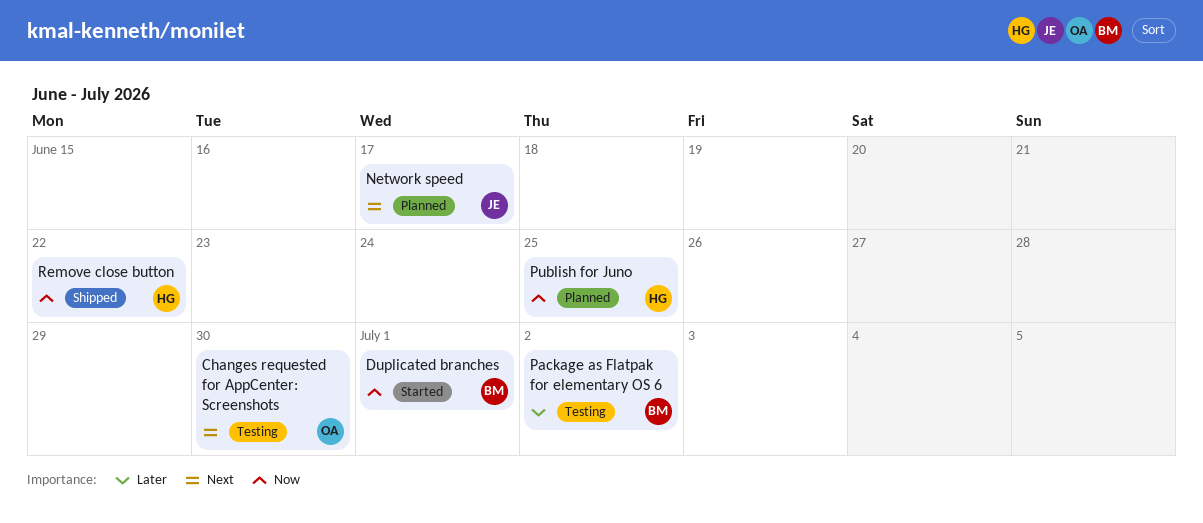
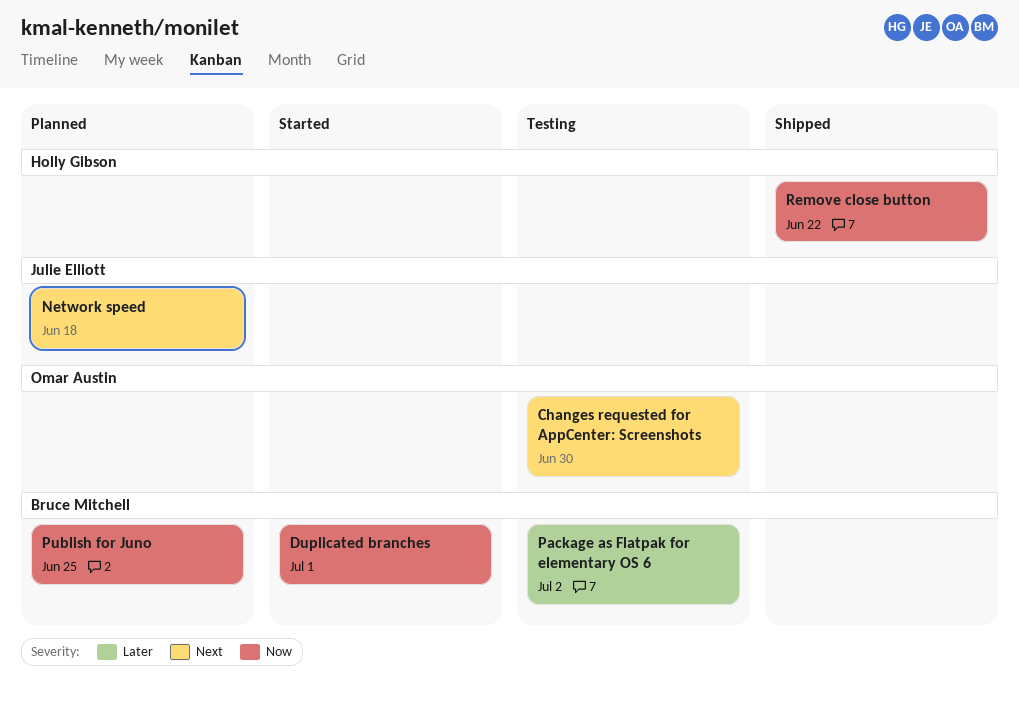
Network speed, due: Jun 17 -> Jun 18
Publish for Juno, owner: Holly Gibson -> Bruce Mitchell

